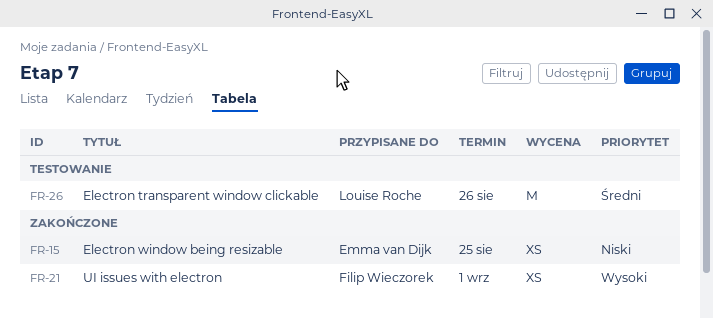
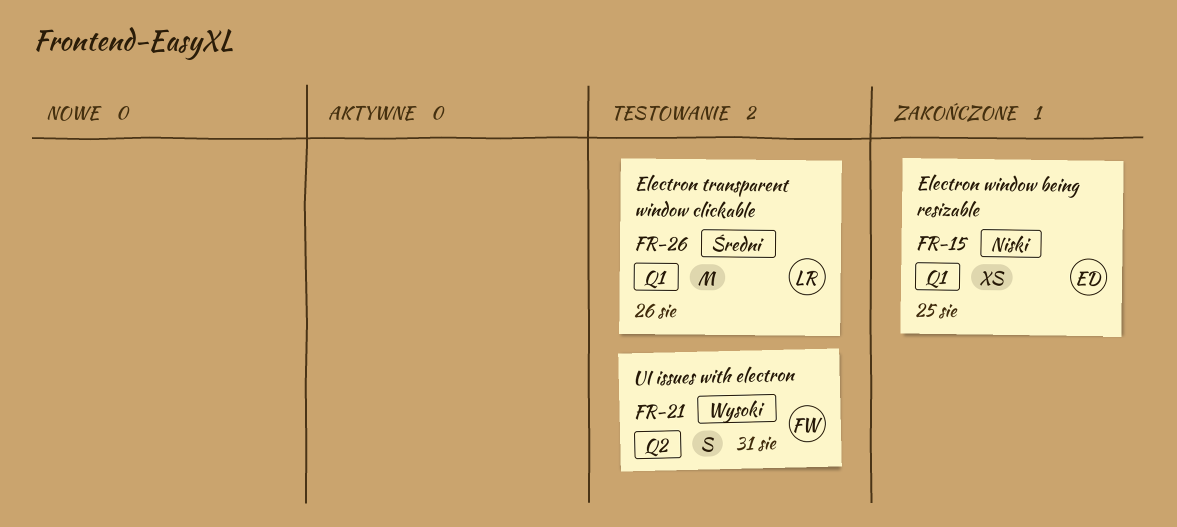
FR-21, status: Zakończone -> Testowanie
FR-21, estimate: XS -> S
FR-21, due: Sep 1 -> Aug 31

